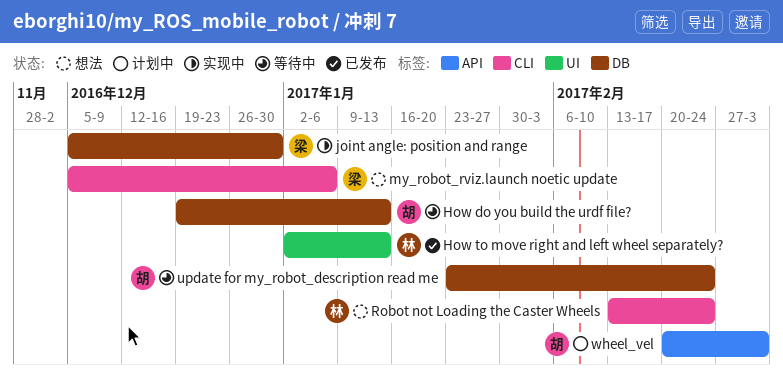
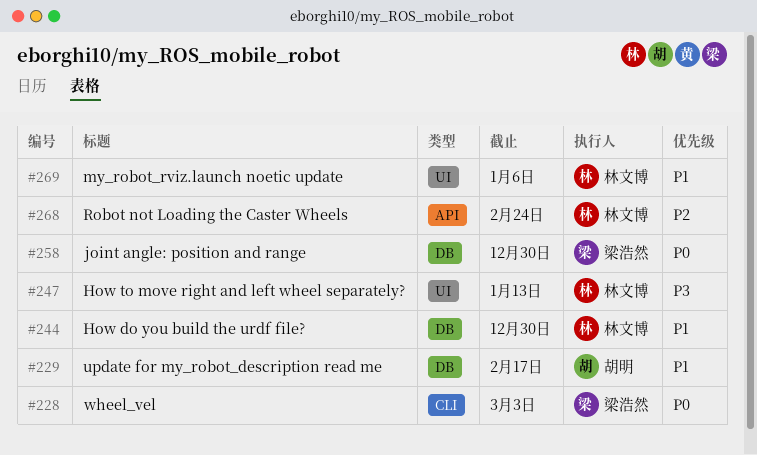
How do you build the urdf file?, owner: 胡明 -> 林文博
How do you build the urdf file?, due: Jan 13 -> Dec 30
my_robot_rviz.launch noetic update, owner: 梁浩然 -> 林文博
my_robot_rviz.launch noetic update, label: CLI -> UI
Robot not Loading the Caster Wheels, label: CLI -> API
update for my_robot_description read me, due: Feb 24 -> Feb 17
wheel_vel, owner: 胡明 -> 梁浩然
wheel_vel, label: API -> CLI

